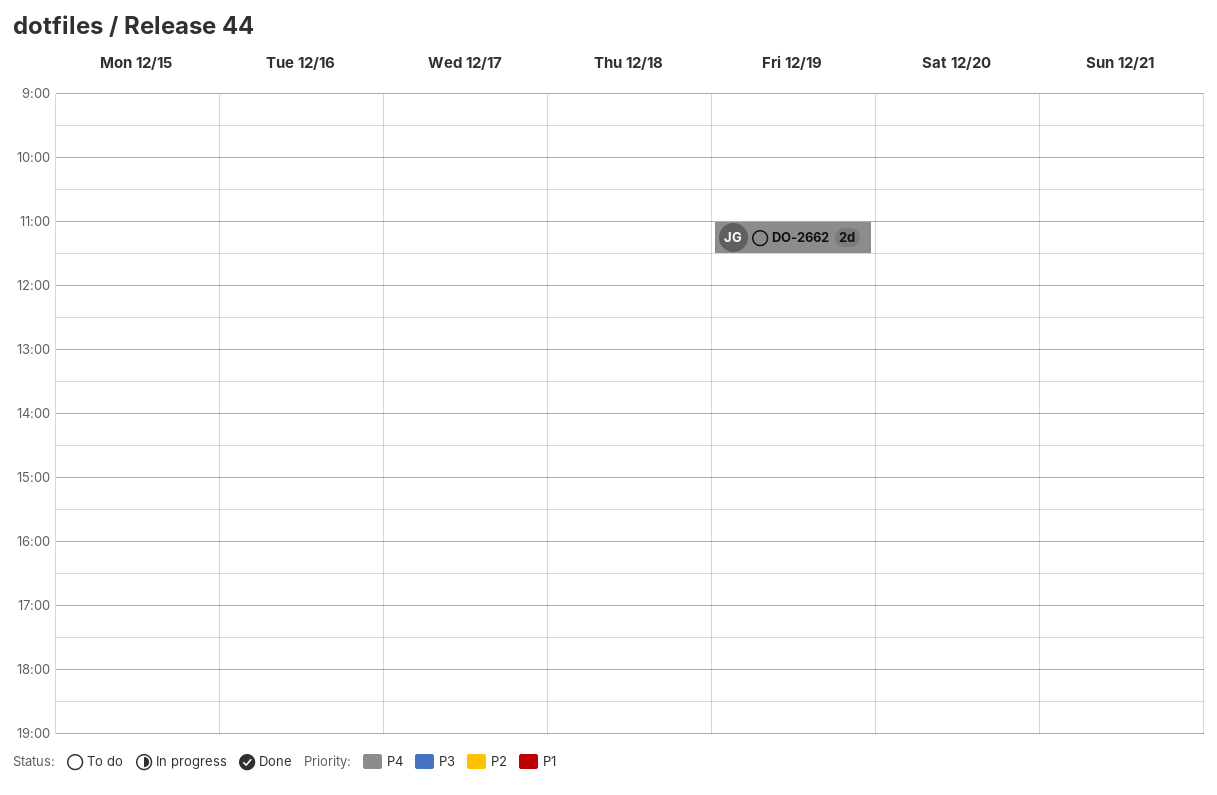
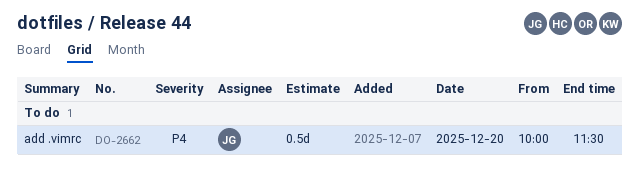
DO-2662, estimate: 2d -> 0.5d
DO-2662, day: Dec 19 -> Dec 20
DO-2662, begins: 11:00 -> 10:00

